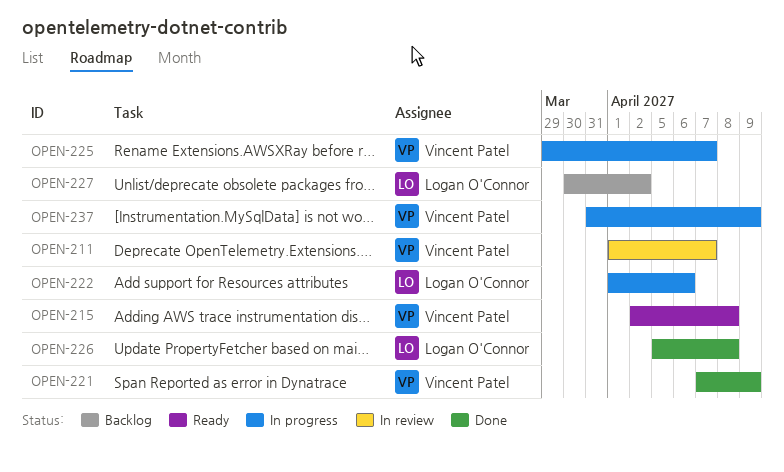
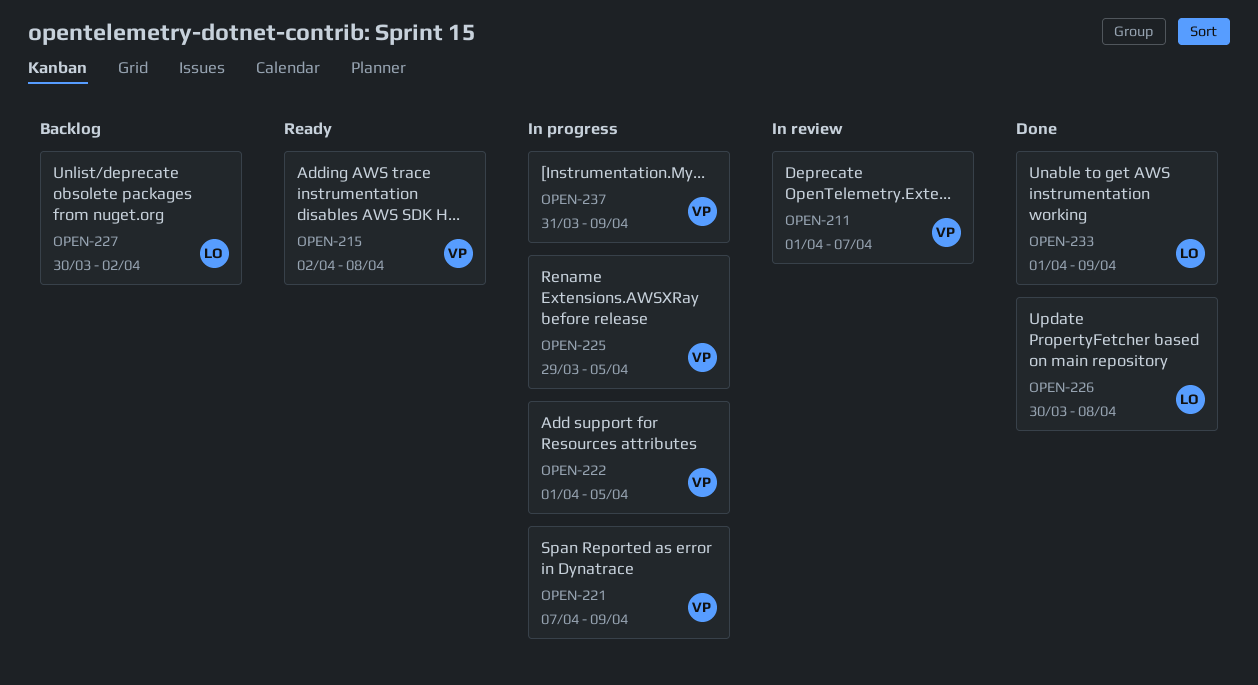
OPEN-221, status: Done -> In progress
OPEN-222, owner: Logan O'Connor -> Vincent Patel
OPEN-222, due: Apr 6 -> Apr 5
OPEN-225, due: Apr 7 -> Apr 5
OPEN-226, start: Apr 5 -> Mar 30
OPEN-233: none -> present

